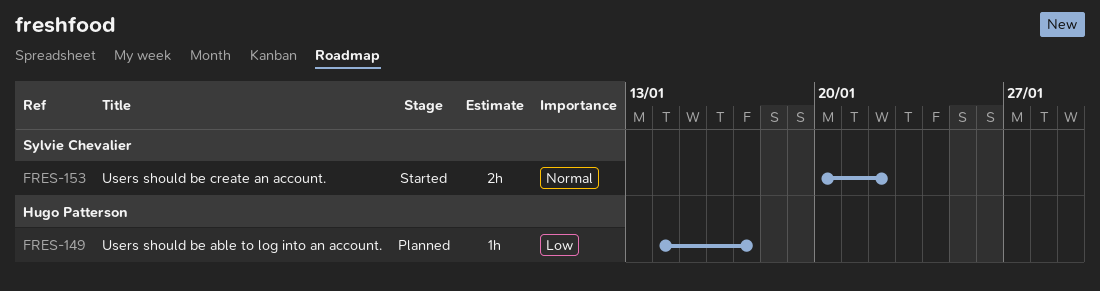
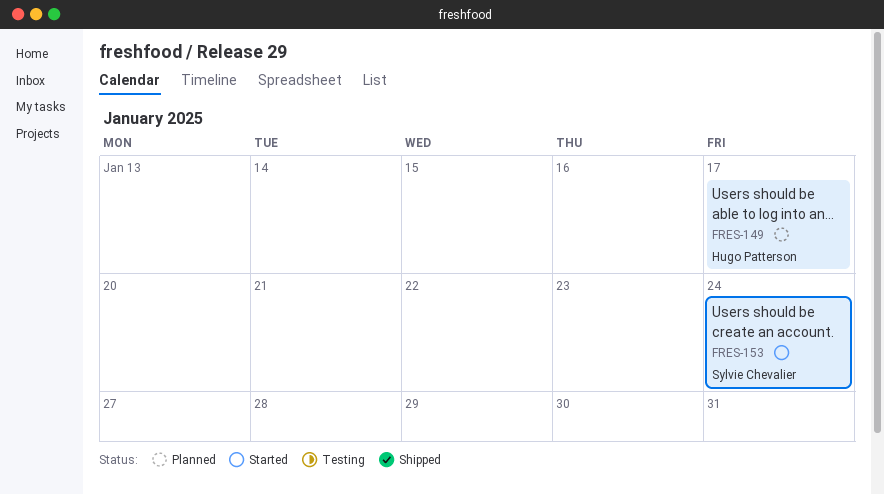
FRES-153, due: Jan 22 -> Jan 24

